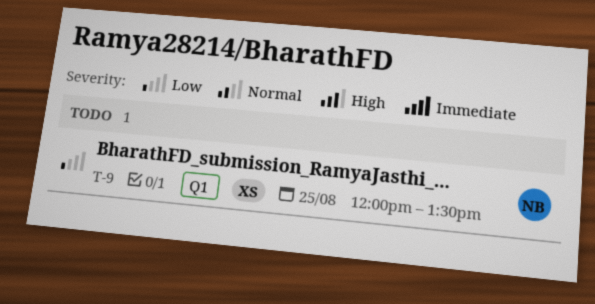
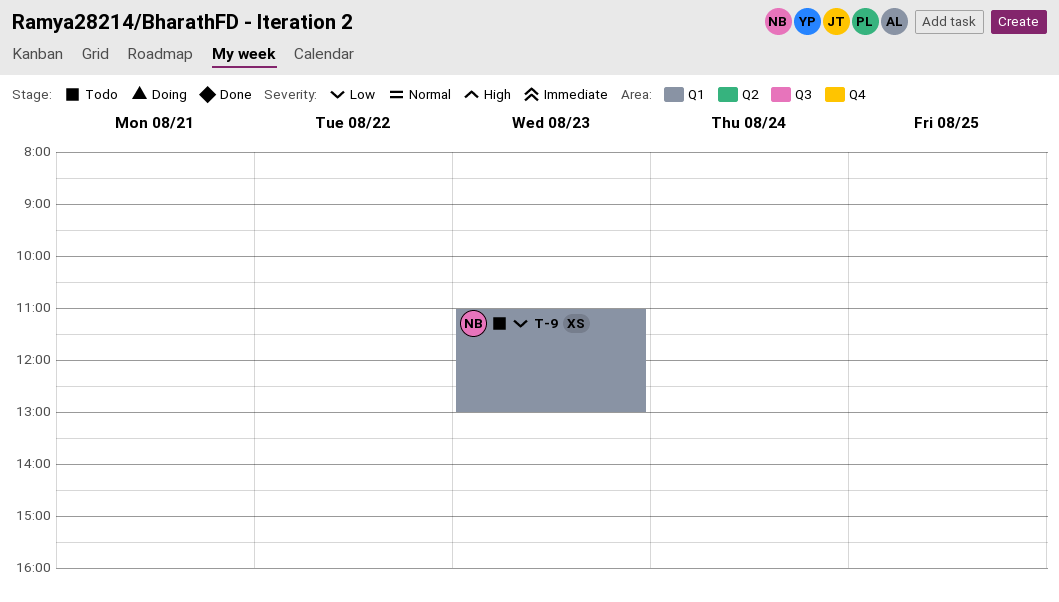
T-9, day: Aug 25 -> Aug 23
T-9, begins: 12:00 -> 11:00
T-9, ends: 13:30 -> 13:00

